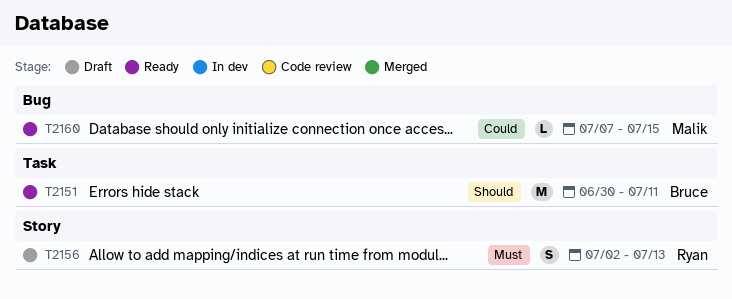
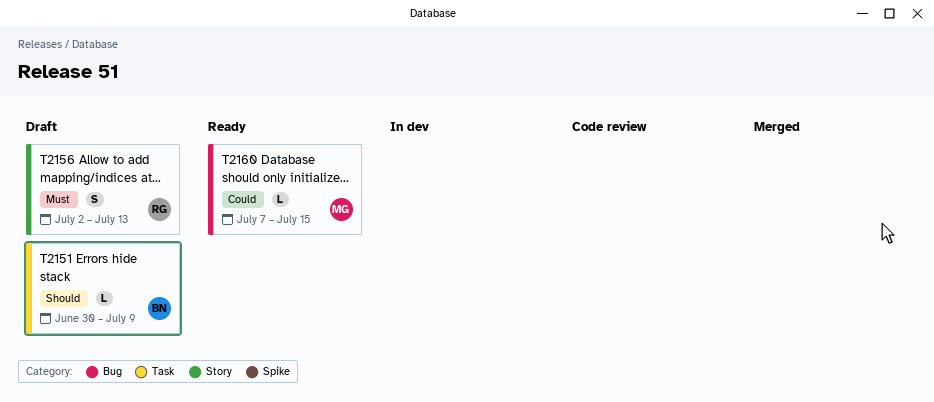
T2151, status: Ready -> Draft
T2151, estimate: M -> L
T2151, due: Jul 11 -> Jul 9

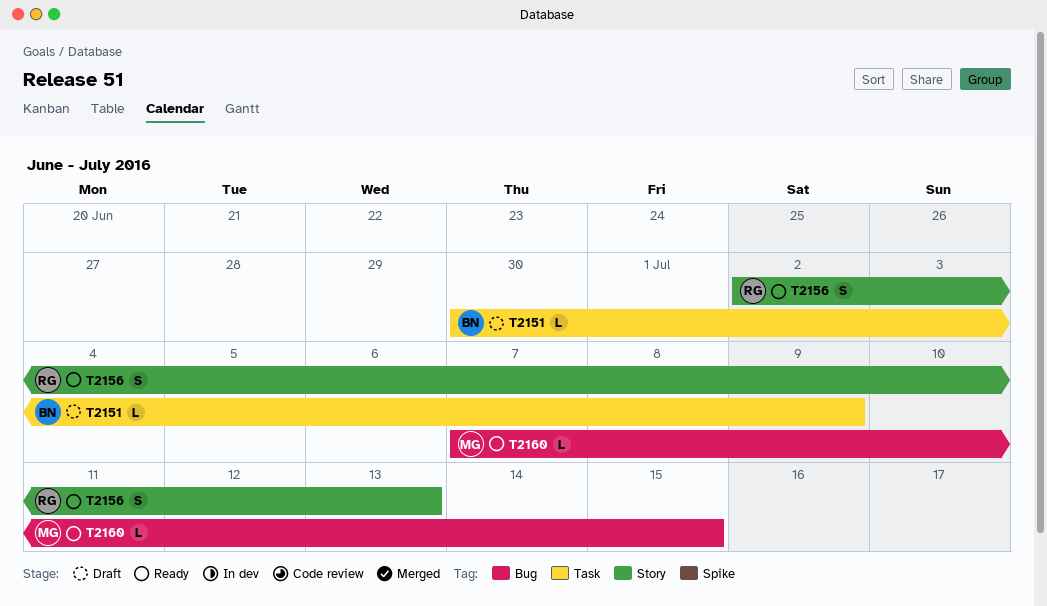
T2156, status: Draft -> Ready

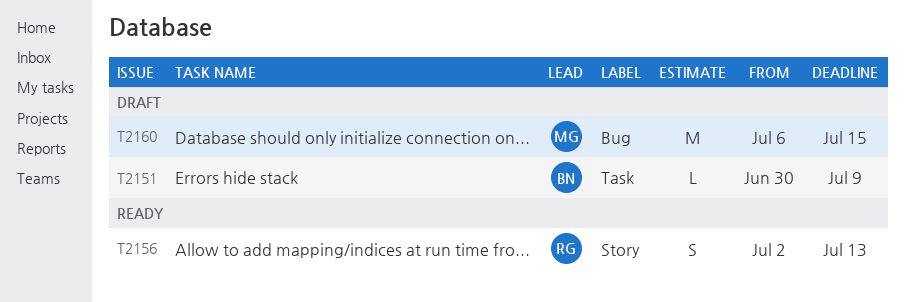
T2160, status: Ready -> Draft
T2160, estimate: L -> M
T2160, start: Jul 7 -> Jul 6

